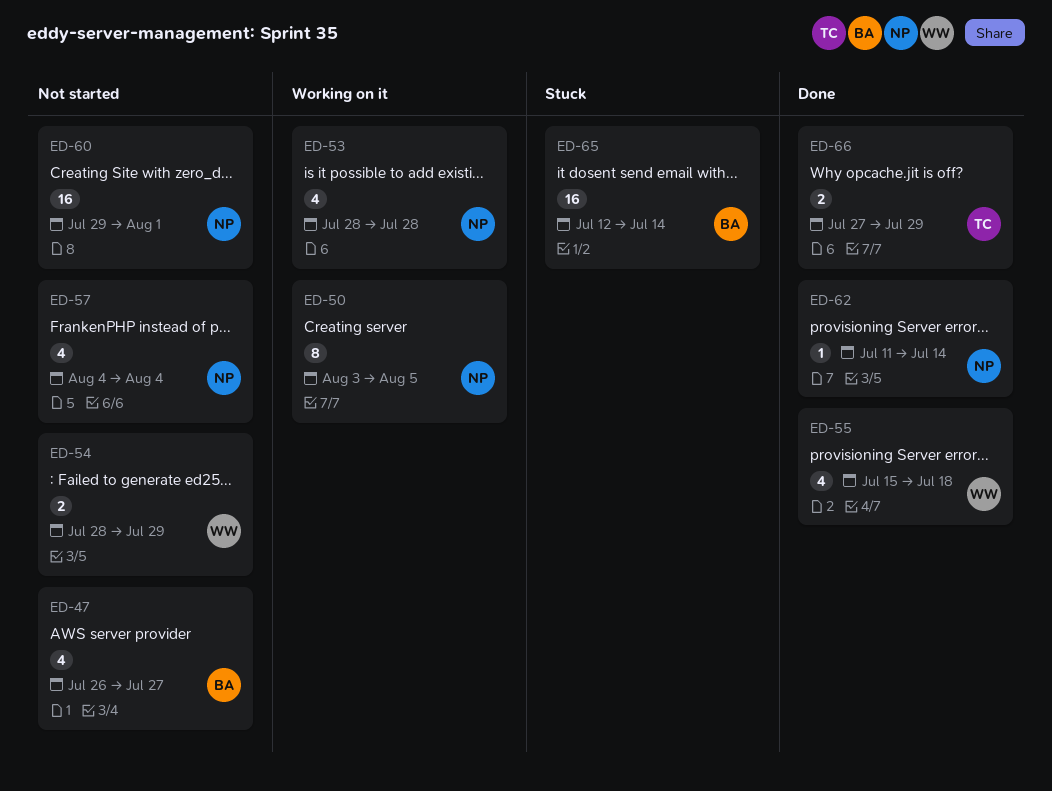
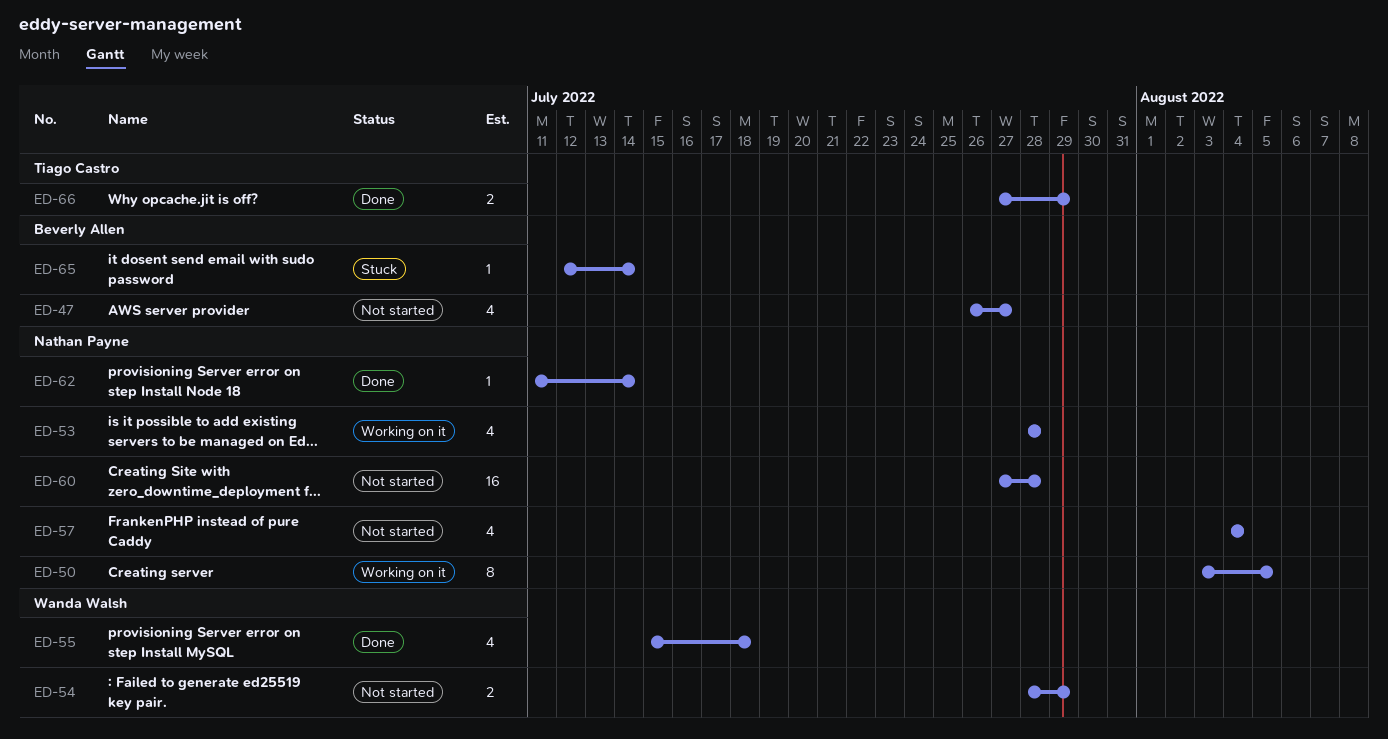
ED-60, start: Jul 29 -> Jul 27
ED-60, due: Aug 1 -> Jul 28
ED-65, estimate: 16 -> 1

